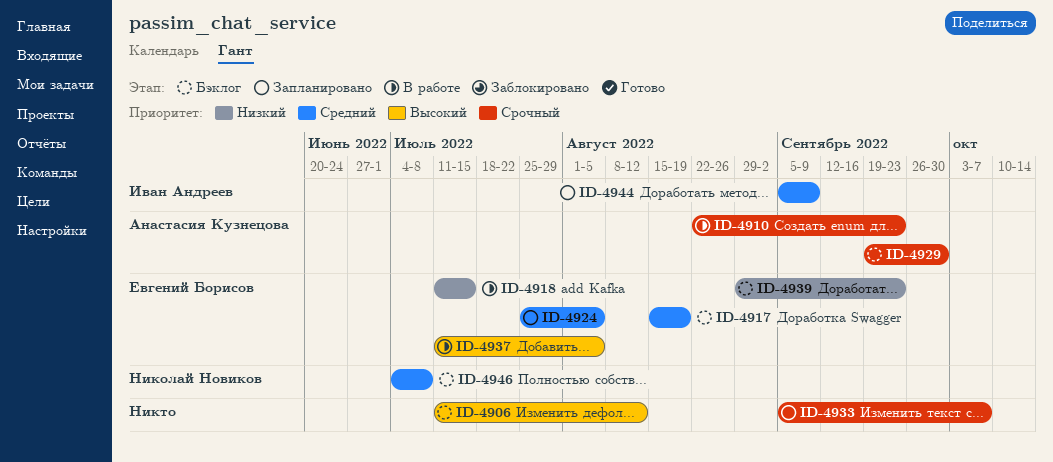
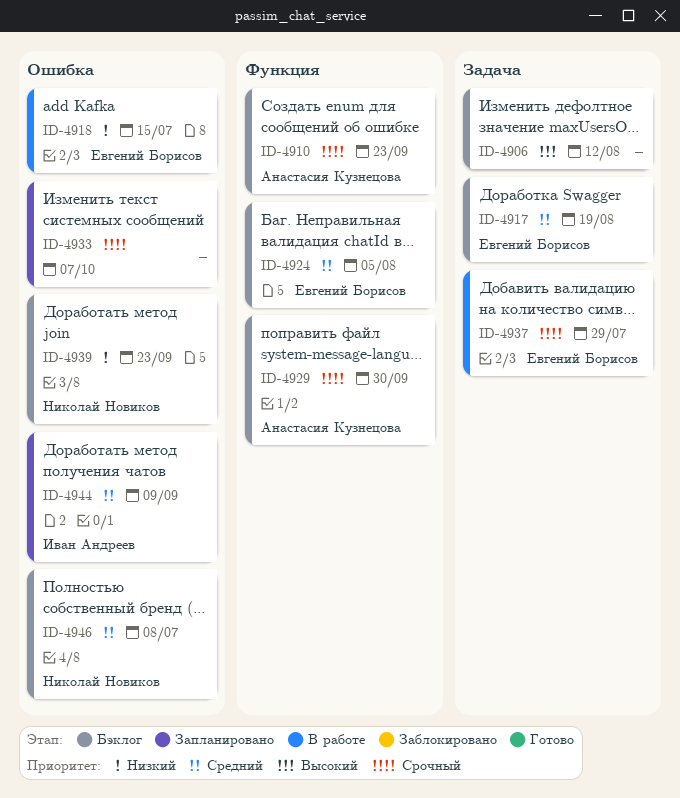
ID-4910, status: В работе -> Бэклог
ID-4924, status: Запланировано -> Бэклог
ID-4937, priority: Высокий -> Срочный
ID-4937, due: Aug 5 -> Jul 29
ID-4939, owner: Евгений Борисов -> Николай Новиков

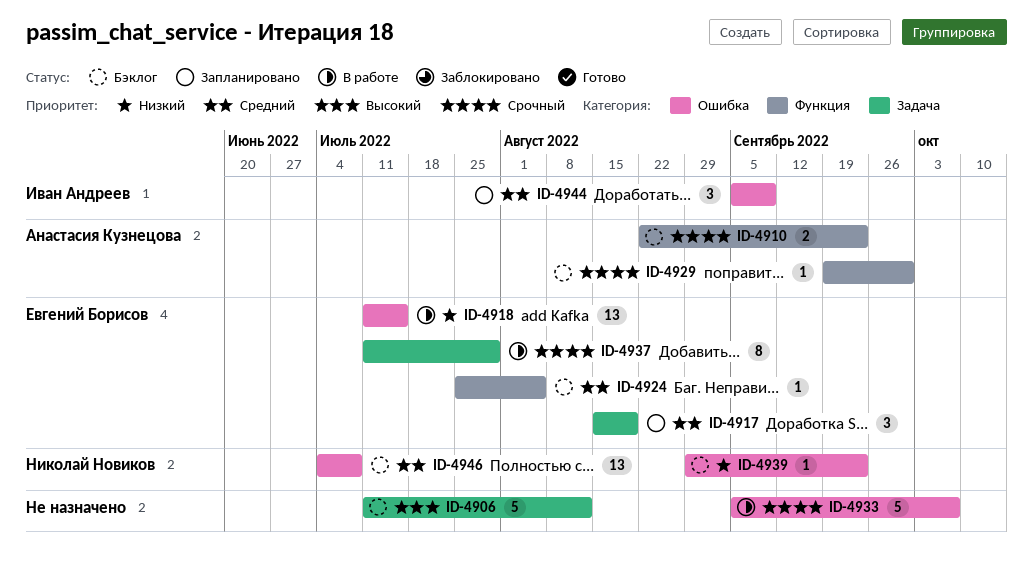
ID-4917, status: Бэклог -> Запланировано
ID-4933, status: Запланировано -> В работе

